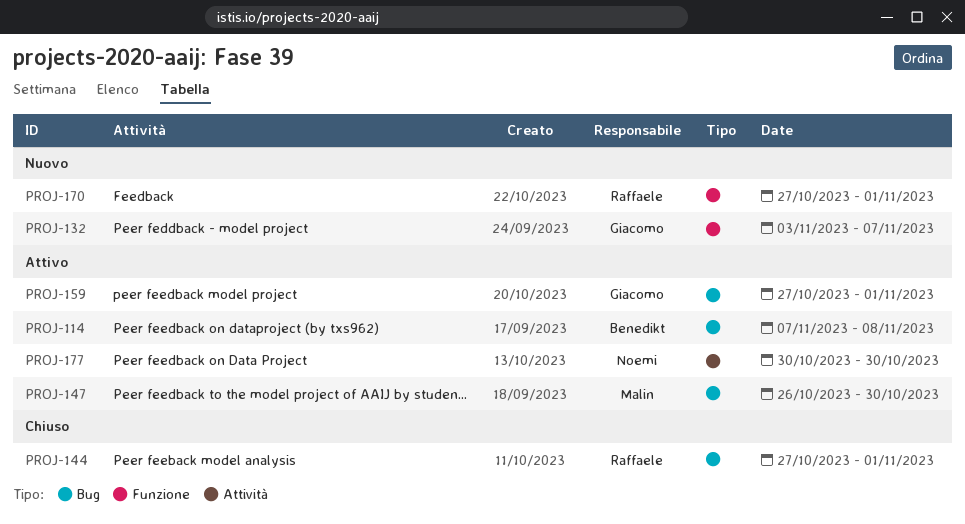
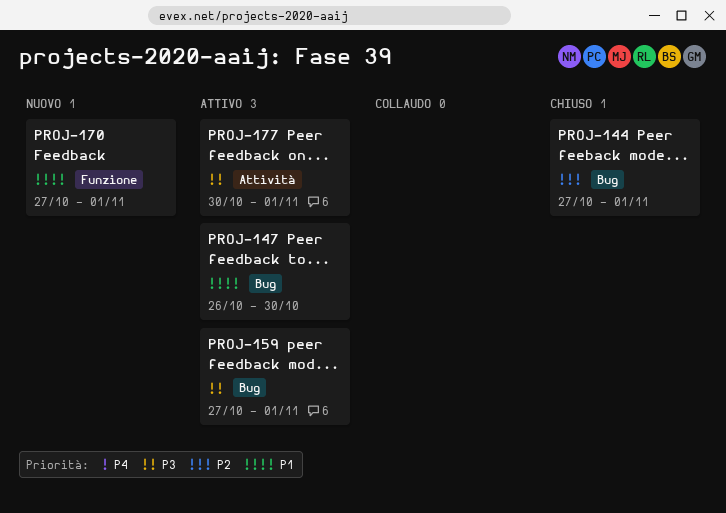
PROJ-114: present -> none
PROJ-132: present -> none
PROJ-177, due: Oct 30 -> Nov 1

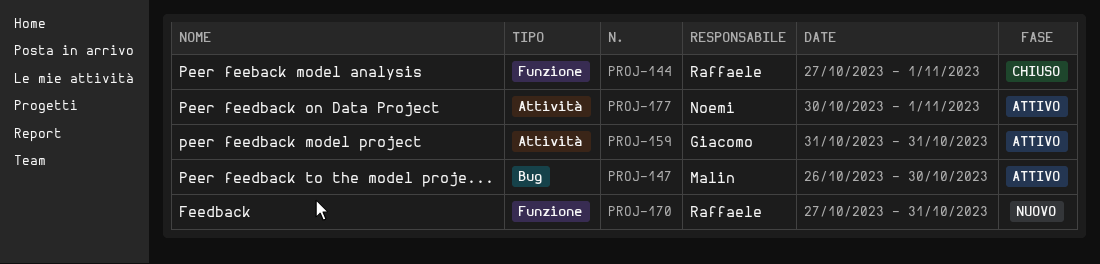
PROJ-144, label: Bug -> Funzione
PROJ-159, label: Bug -> Attività
PROJ-159, start: Oct 27 -> Oct 31
PROJ-159, due: Nov 1 -> Oct 31
PROJ-170, due: Nov 1 -> Oct 31

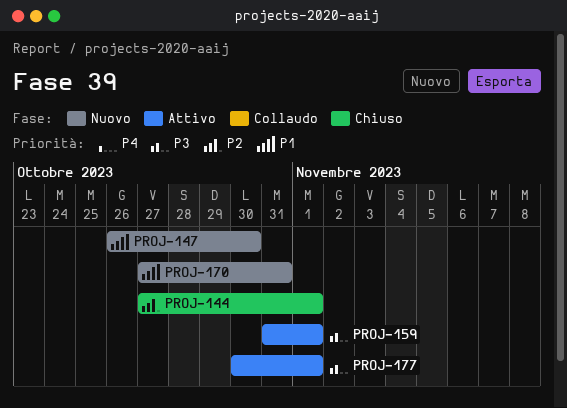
PROJ-147, status: Attivo -> Nuovo
PROJ-159, due: Oct 31 -> Nov 1

